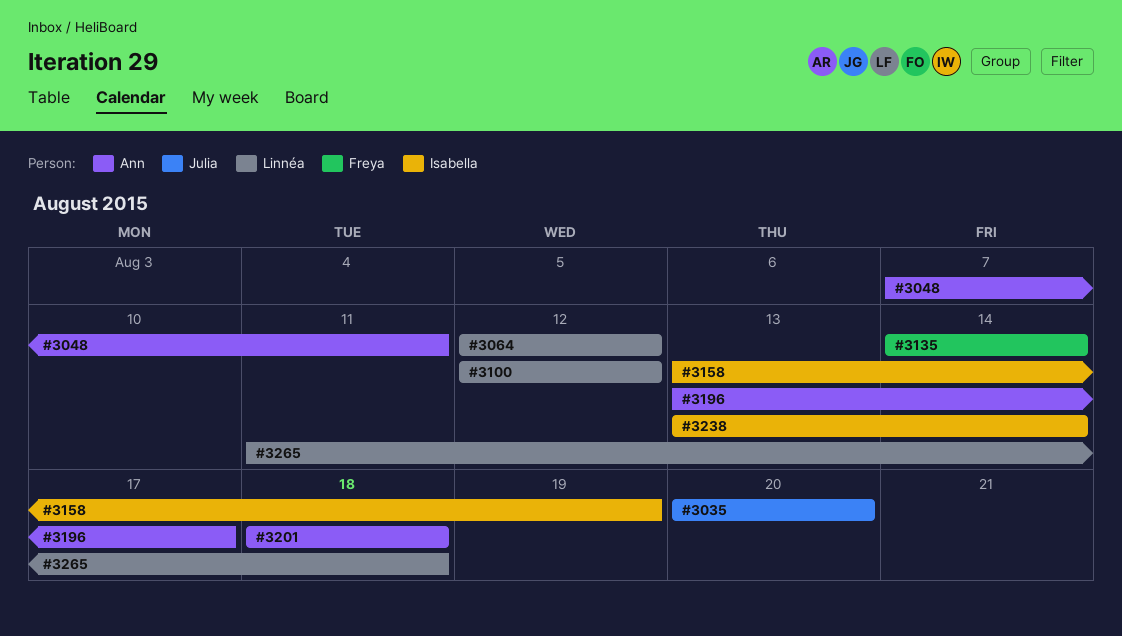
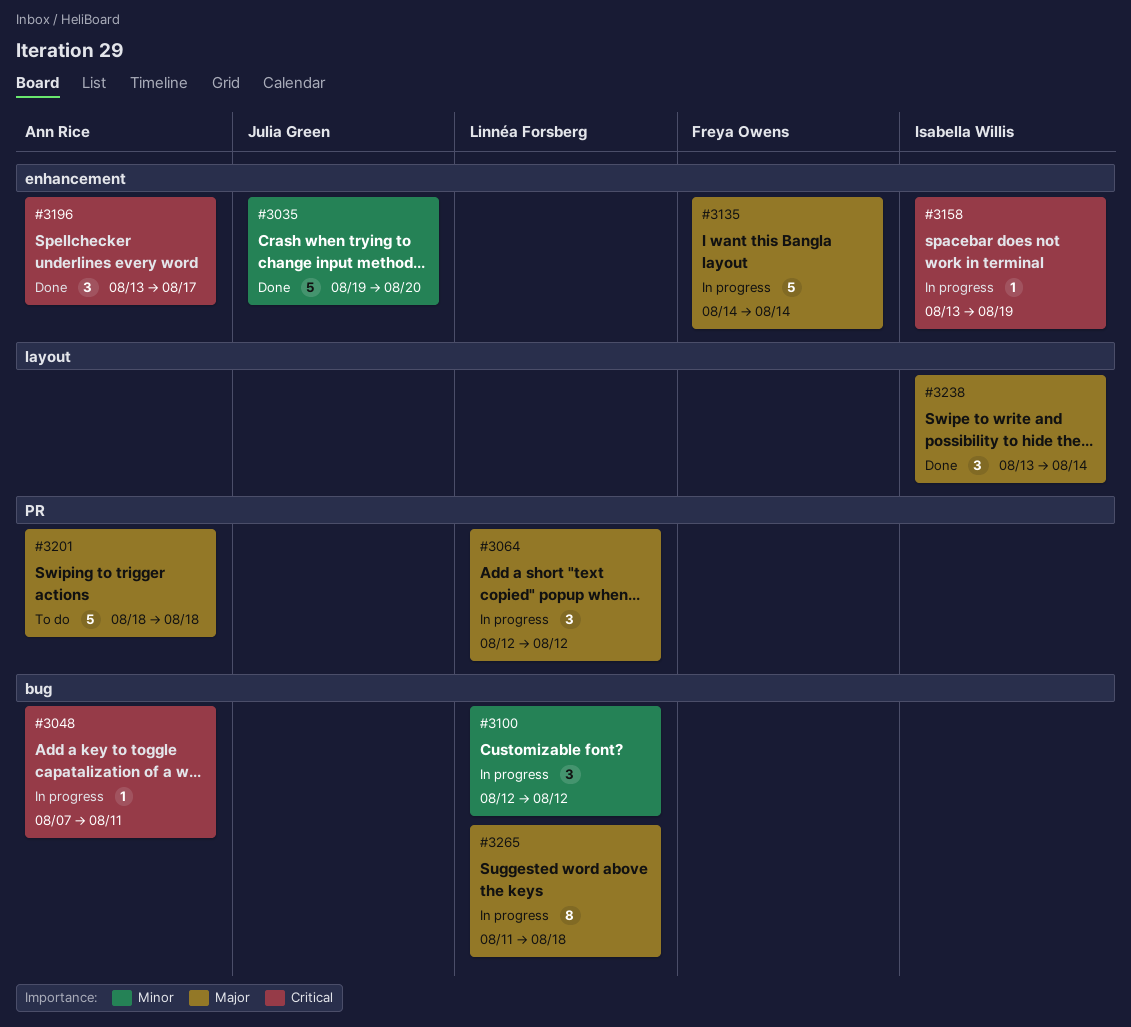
#3035, start: Aug 20 -> Aug 19

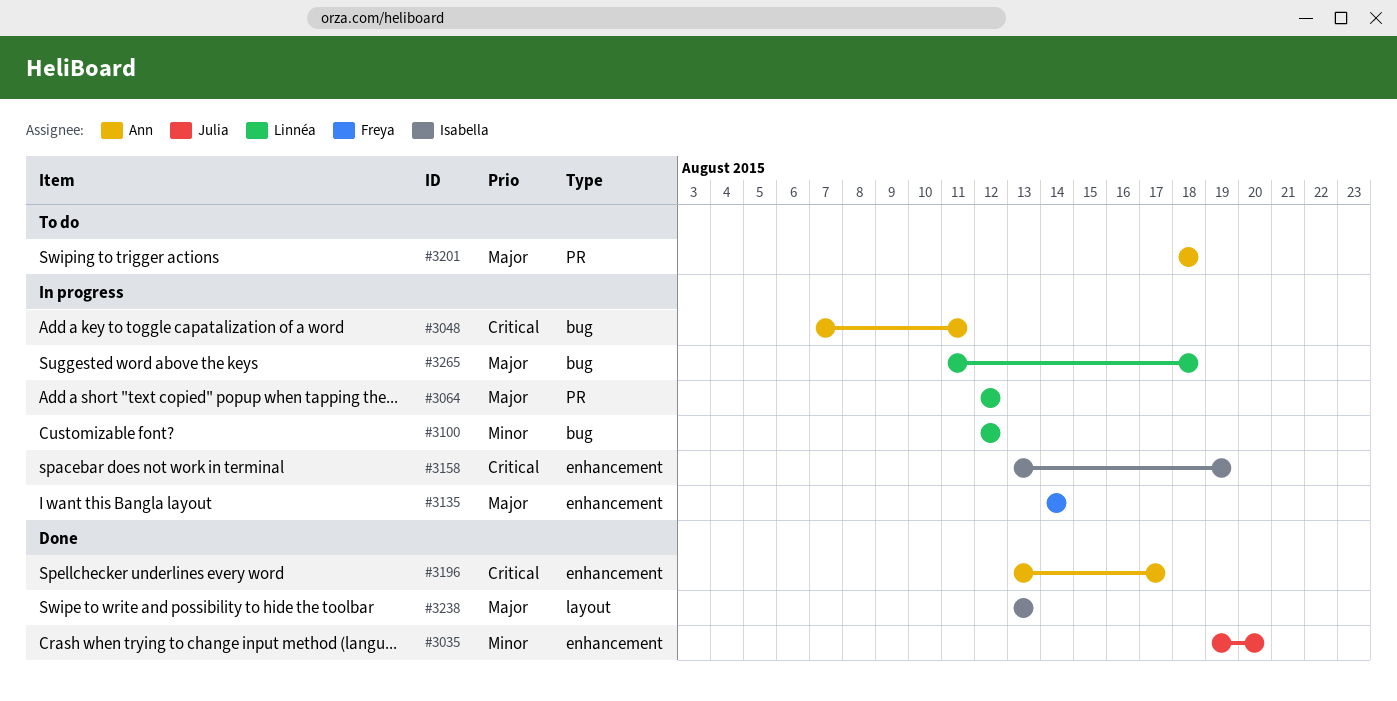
#3238, due: Aug 14 -> Aug 13

